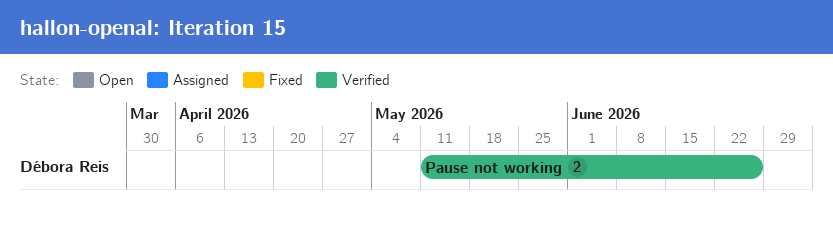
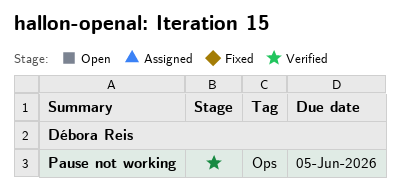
Pause not working, due: Jun 26 -> Jun 5

